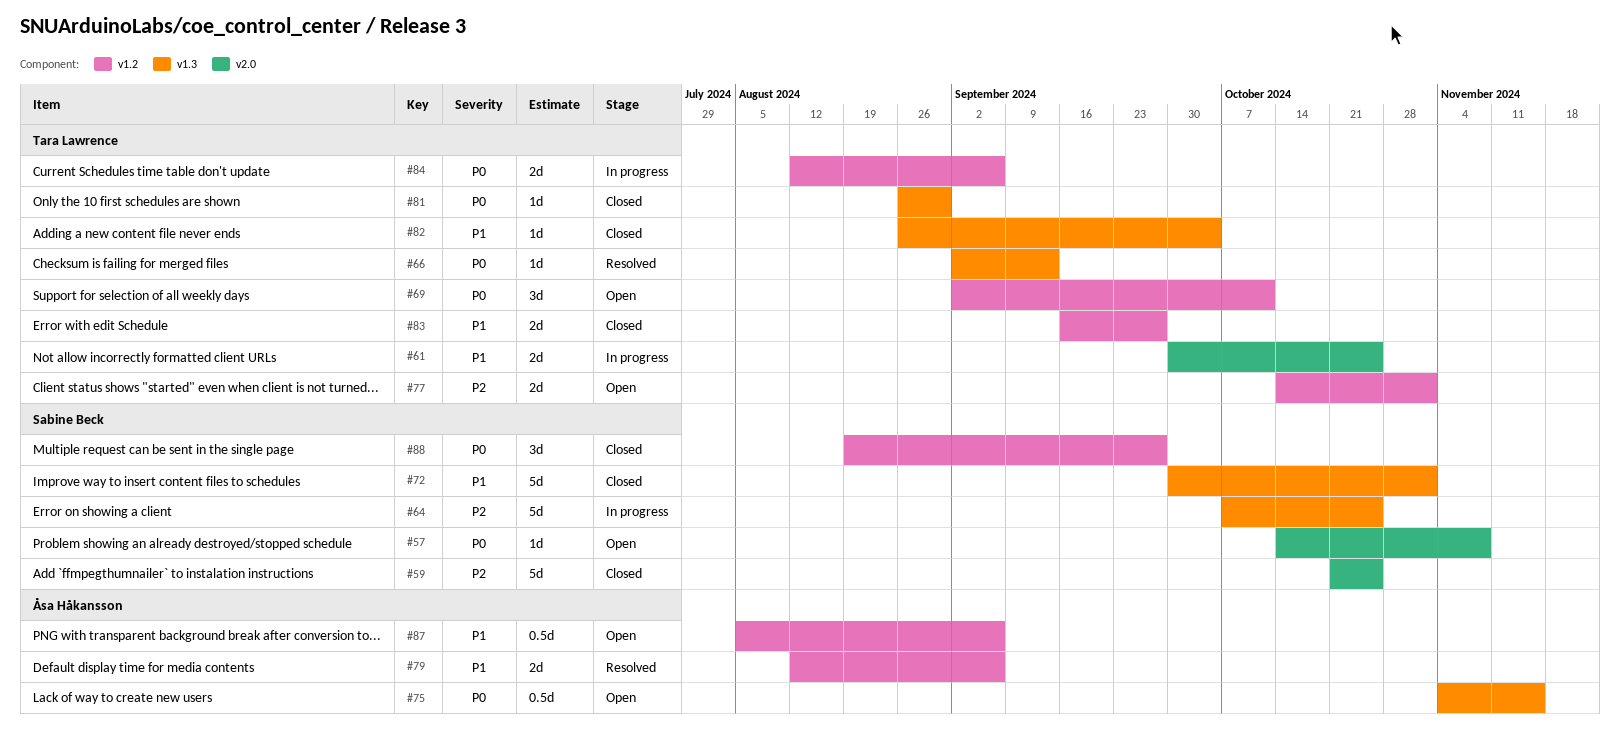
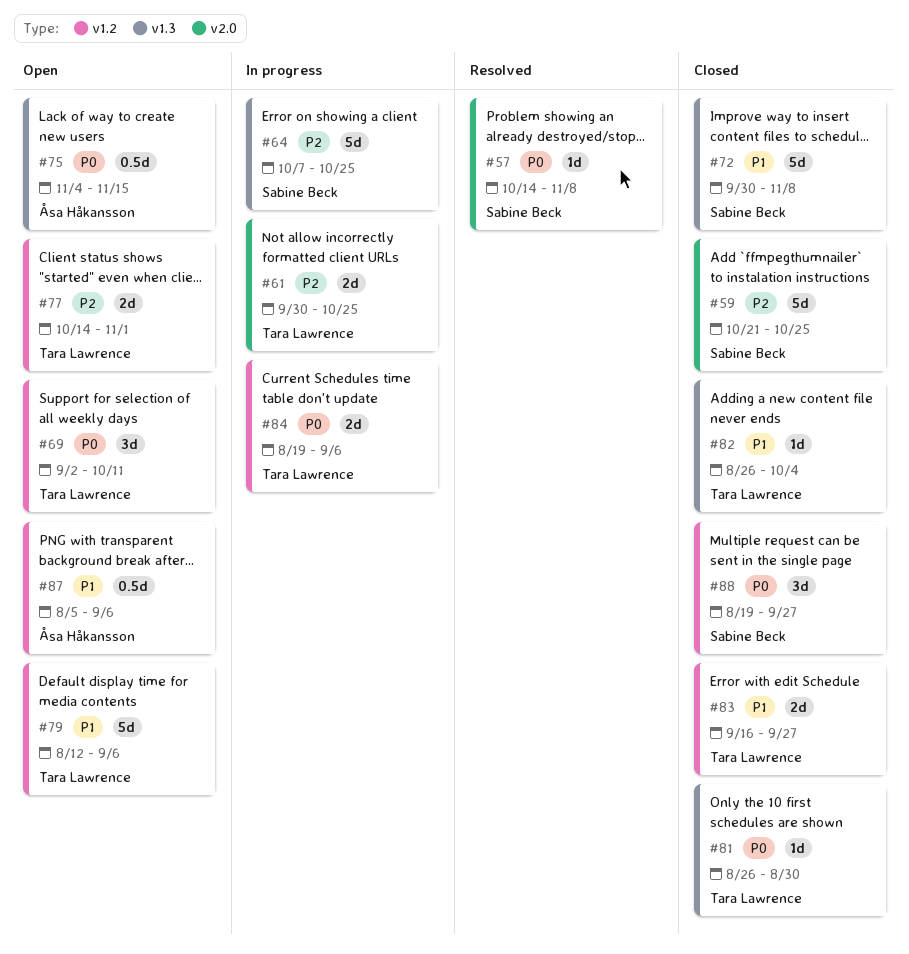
#57, status: Open -> Resolved
#61, priority: P1 -> P2
#66: present -> none
#72, due: Nov 1 -> Nov 8
#79, status: Resolved -> Open
#79, owner: Åsa Håkansson -> Tara Lawrence
#79, estimate: 2d -> 5d
#84, start: Aug 12 -> Aug 19

